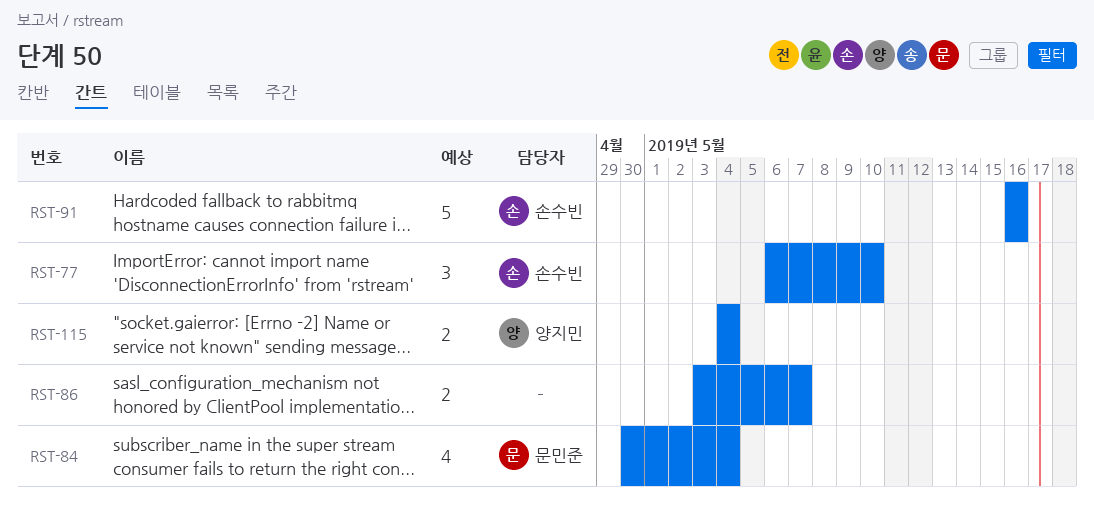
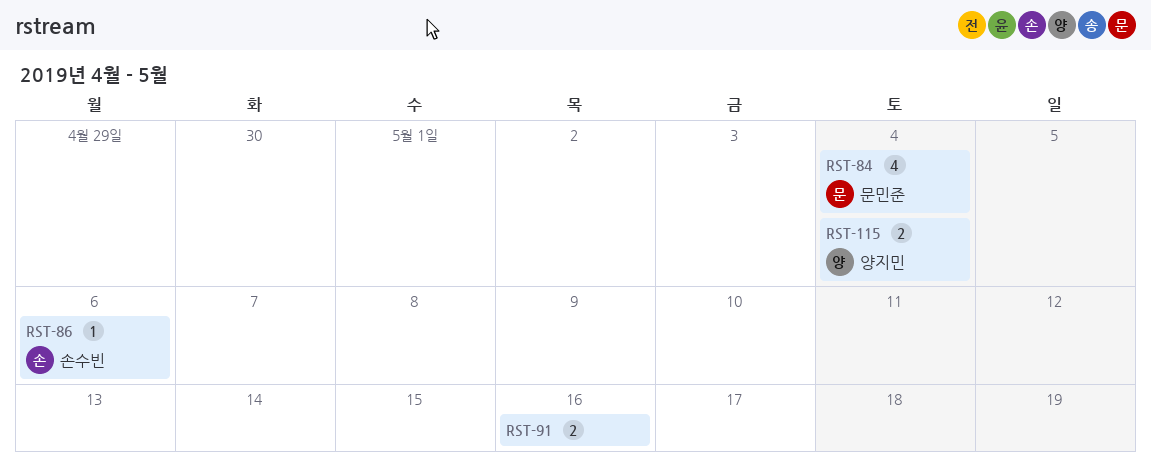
RST-77: present -> none
RST-86, owner: none -> 손수빈
RST-86, estimate: 2 -> 1
RST-86, due: May 7 -> May 6
RST-91, owner: 손수빈 -> none
RST-91, estimate: 5 -> 2

